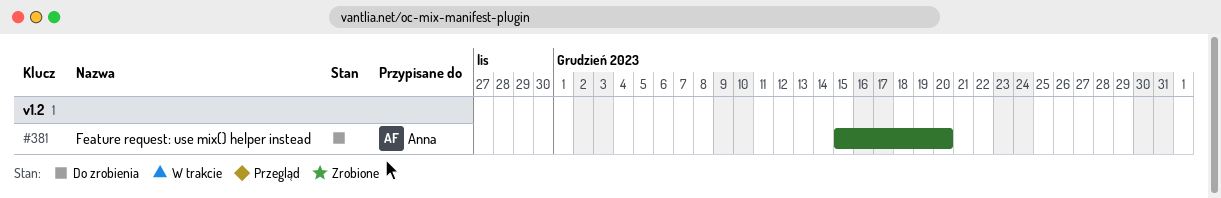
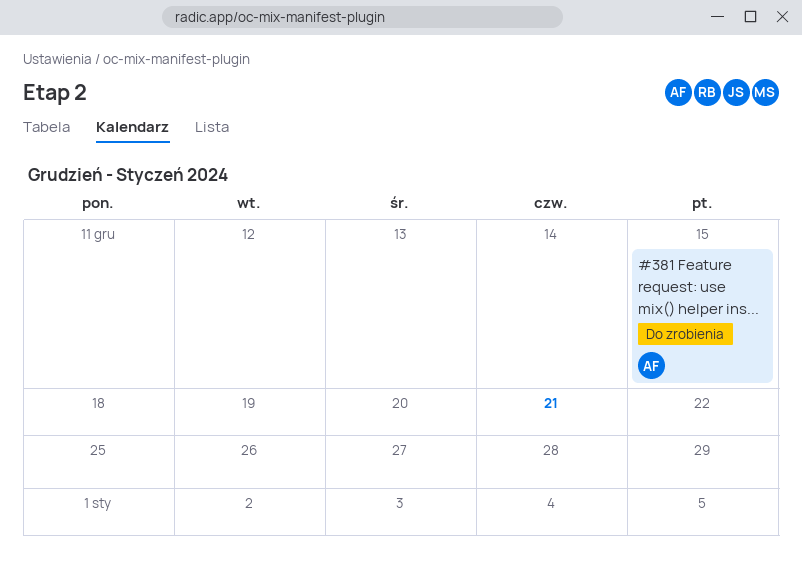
#381, due: Dec 20 -> Dec 15

